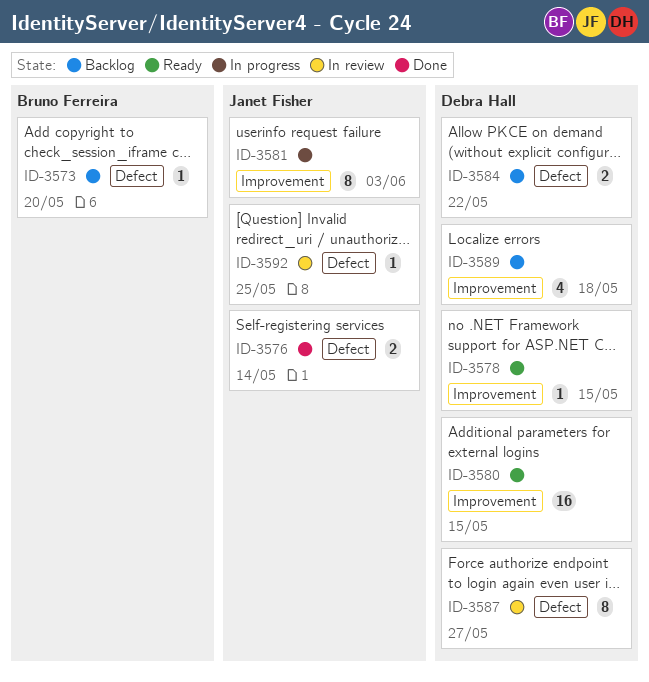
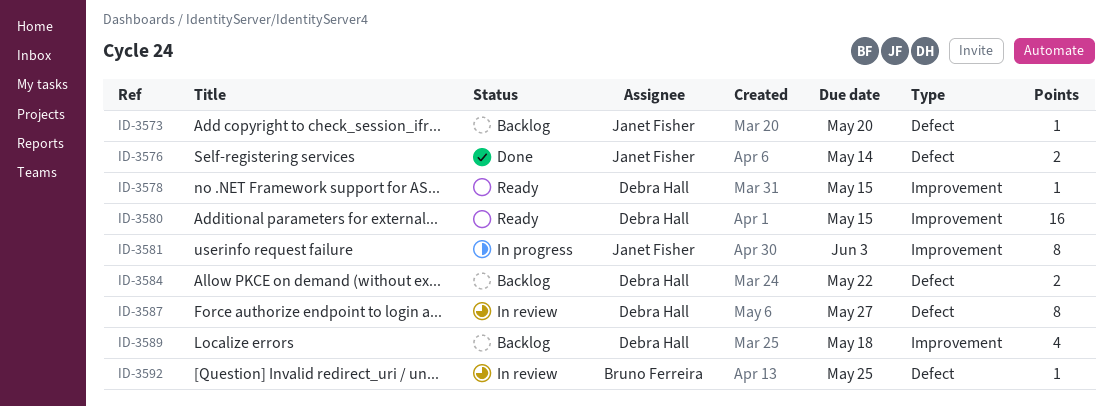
ID-3573, owner: Bruno Ferreira -> Janet Fisher
ID-3592, owner: Janet Fisher -> Bruno Ferreira

